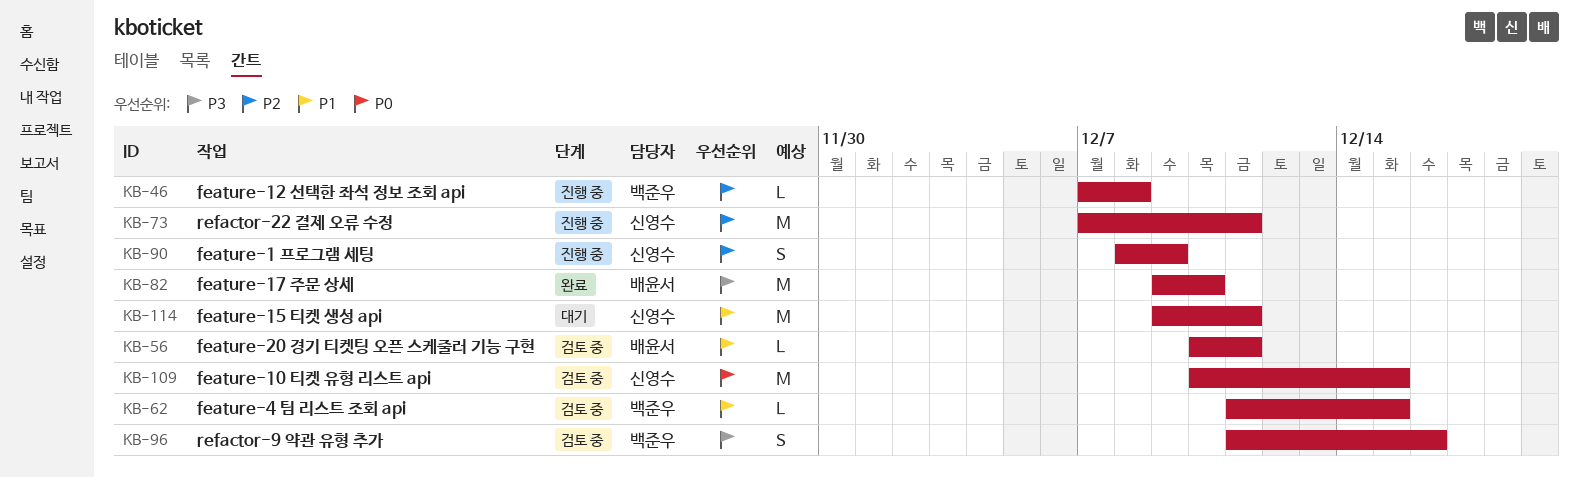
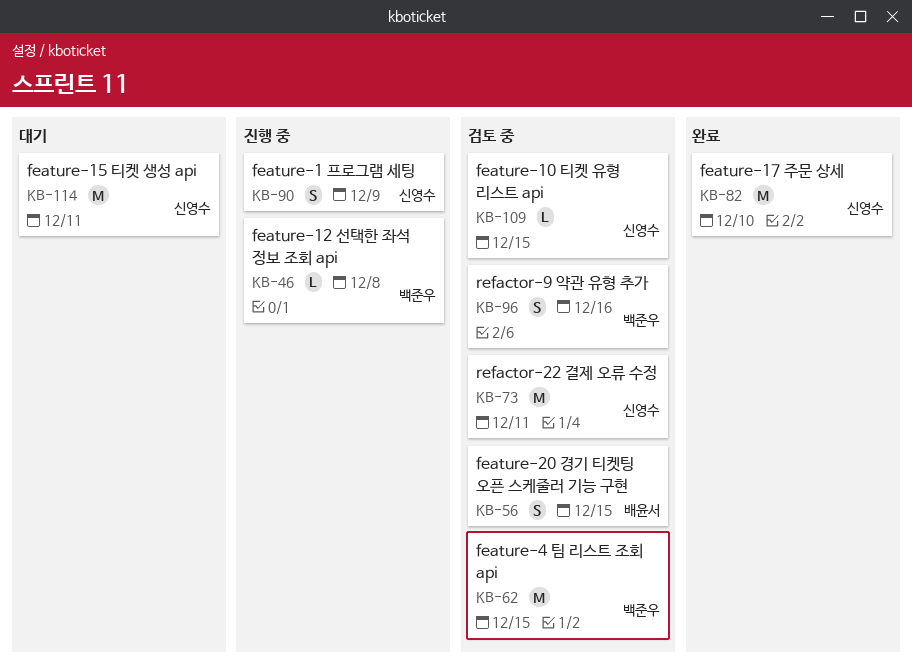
KB-56, estimate: L -> S
KB-56, due: Dec 11 -> Dec 15
KB-62, estimate: L -> M
KB-73, status: 진행 중 -> 검토 중
KB-82, owner: 배윤서 -> 신영수
KB-109, estimate: M -> L

